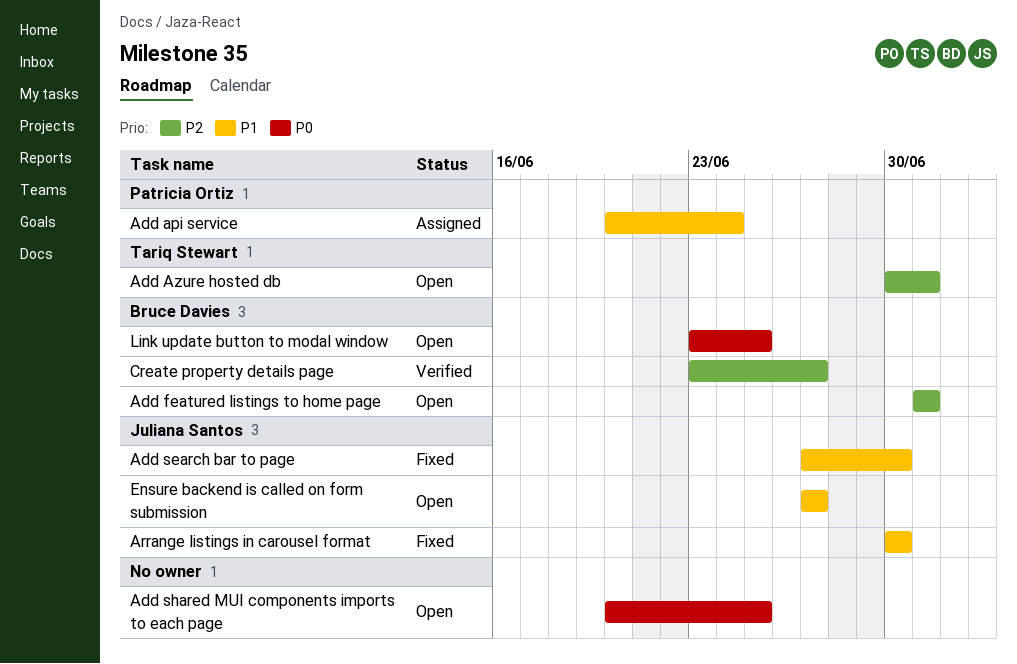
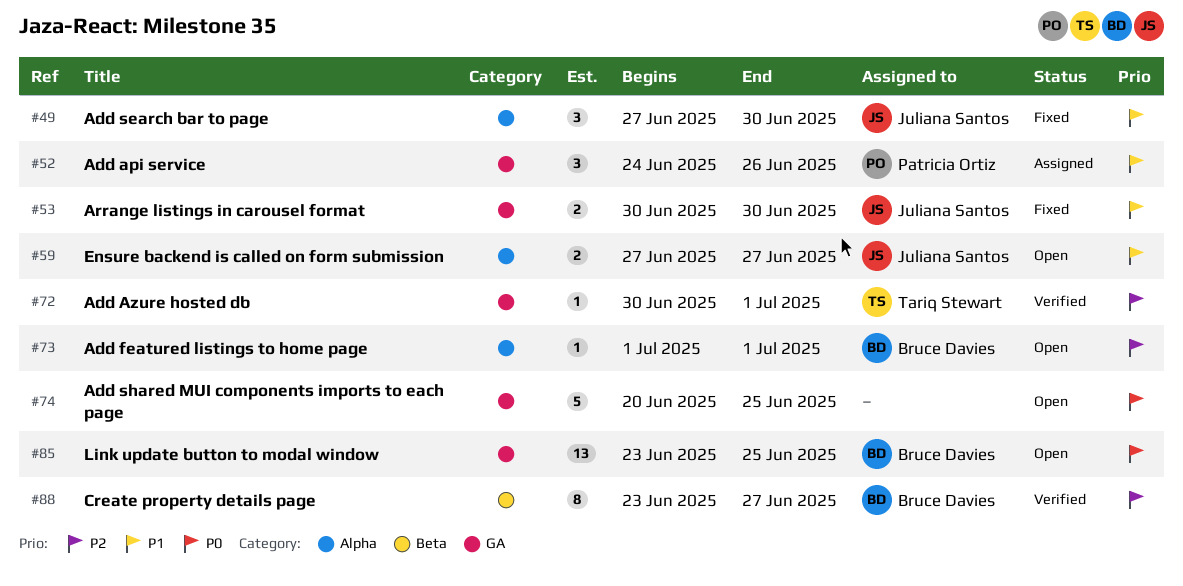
Add api service, start: Jun 20 -> Jun 24
Add api service, due: Jun 24 -> Jun 26
Add Azure hosted db, status: Open -> Verified

